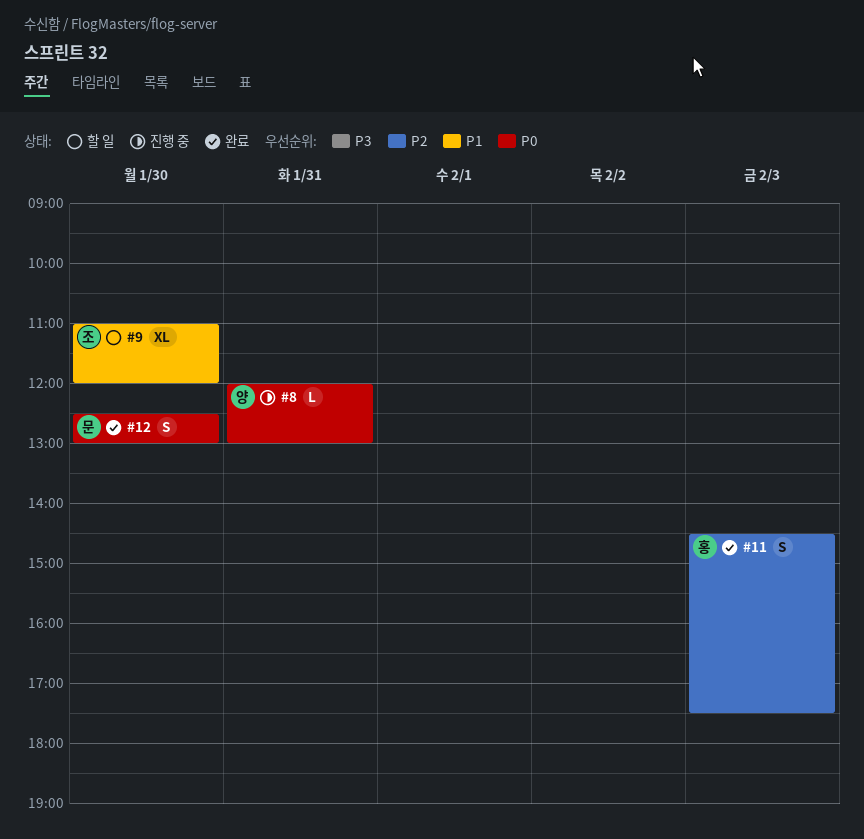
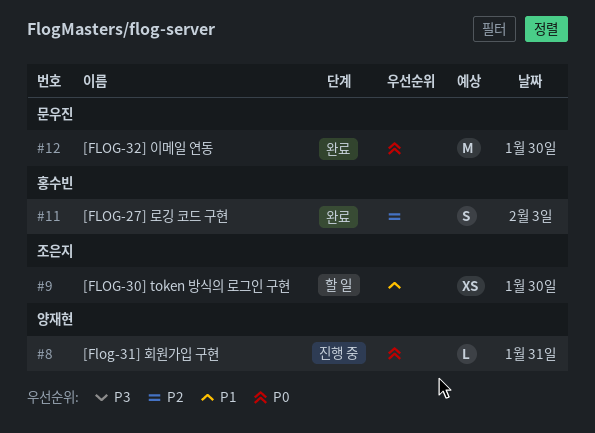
#9, estimate: XL -> XS
#12, estimate: S -> M

